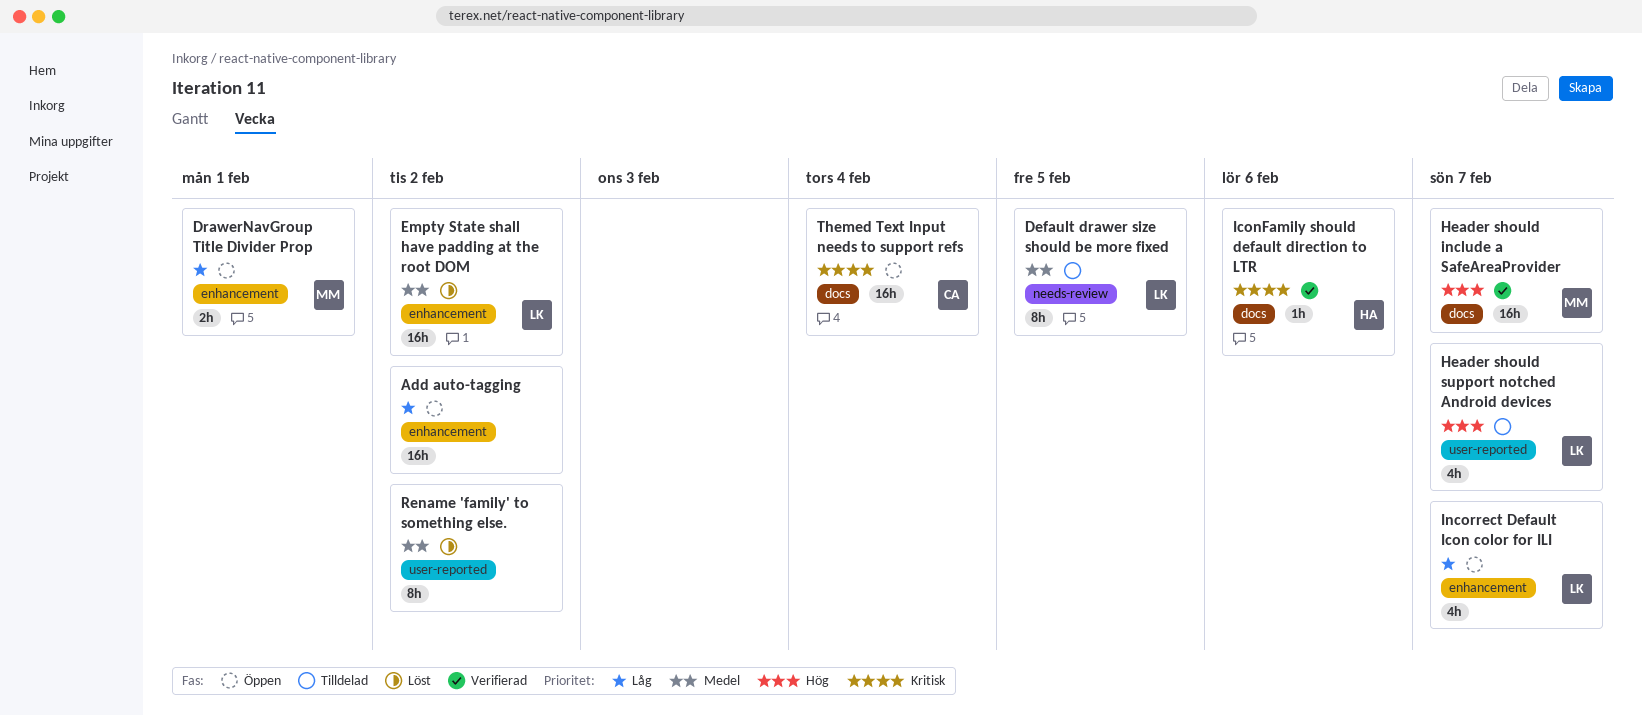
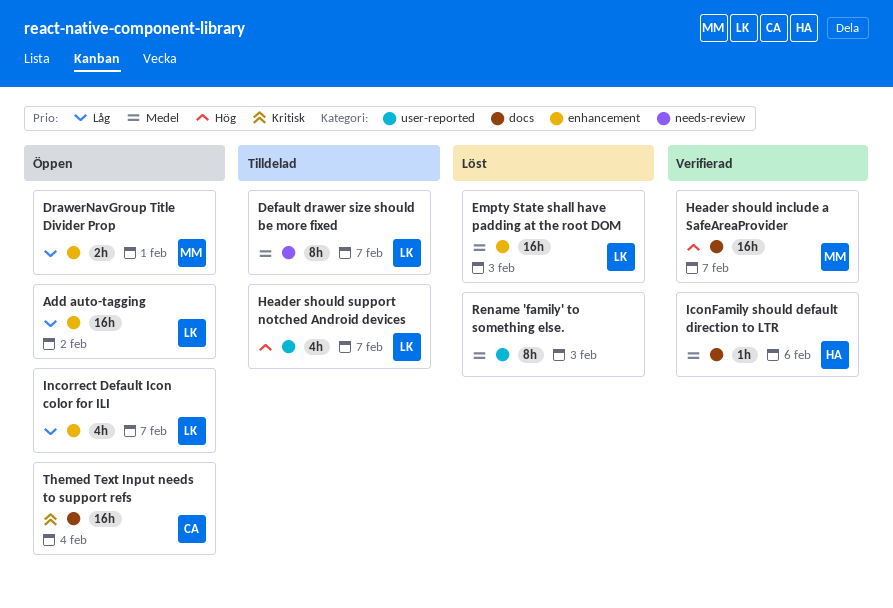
Add auto-tagging, owner: none -> LK
Default drawer size should be more fixed, due: Feb 5 -> Feb 7
Empty State shall have padding at the root DOM, due: Feb 2 -> Feb 3
IconFamily should default direction to LTR, priority: Kritisk -> Medel
Rename 'family' to something else., due: Feb 2 -> Feb 3

